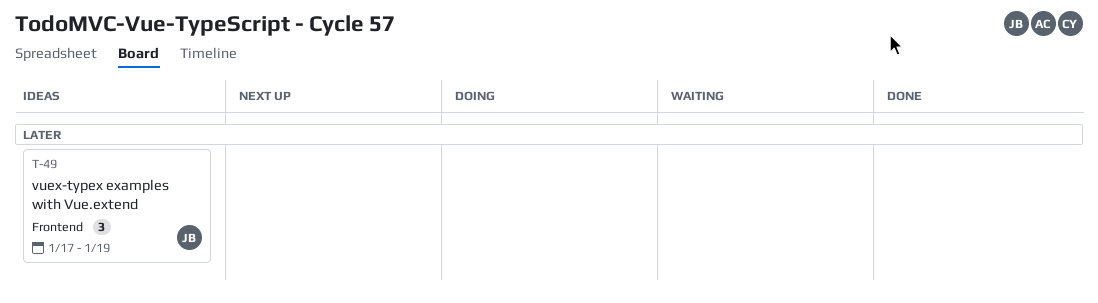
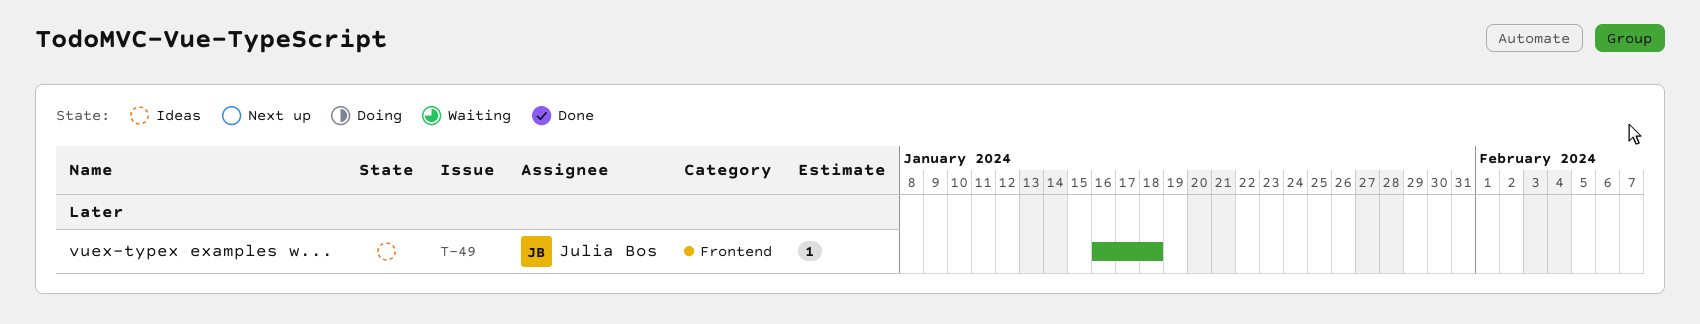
T-49, estimate: 3 -> 1
T-49, start: Jan 17 -> Jan 16
T-49, due: Jan 19 -> Jan 18

